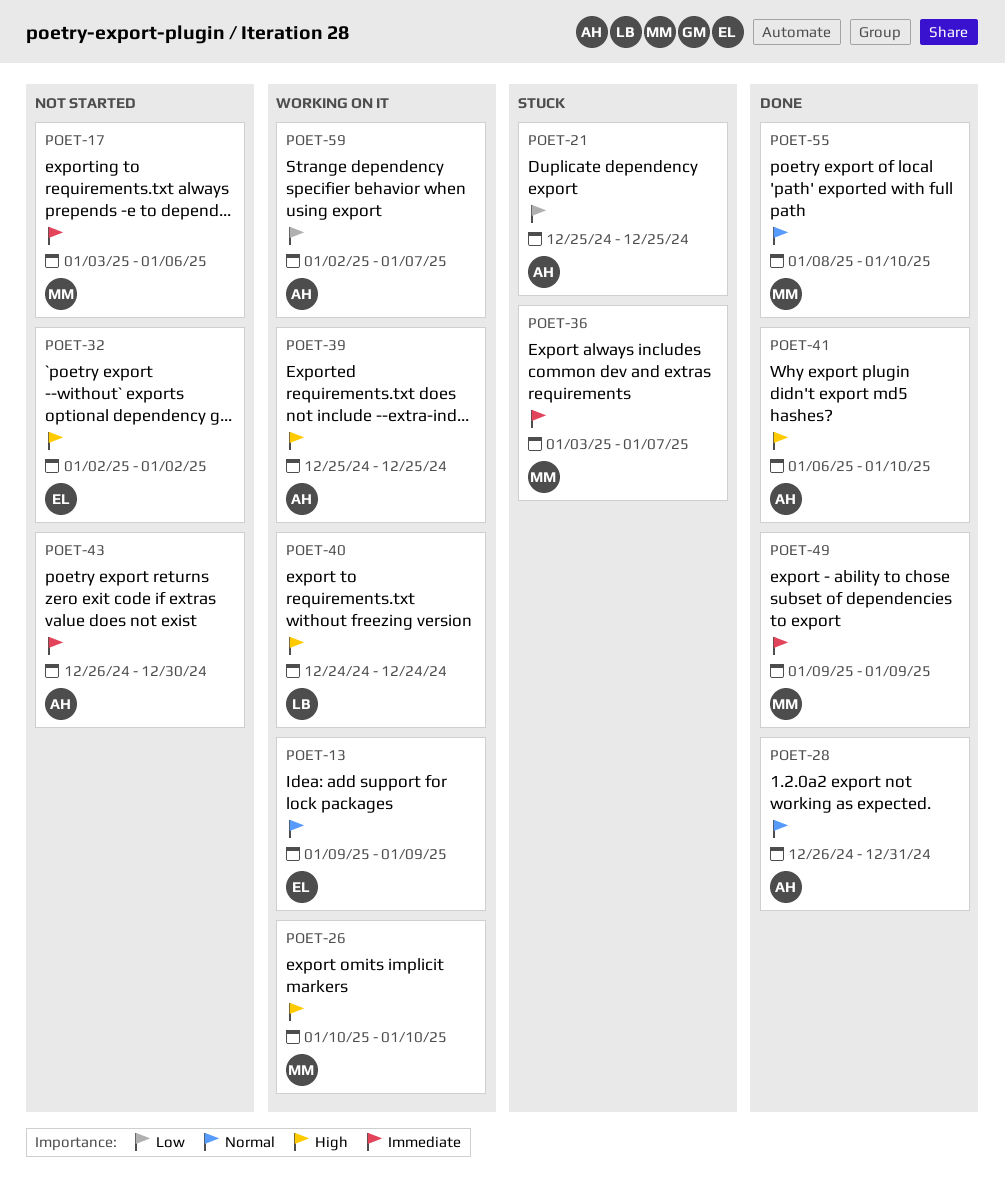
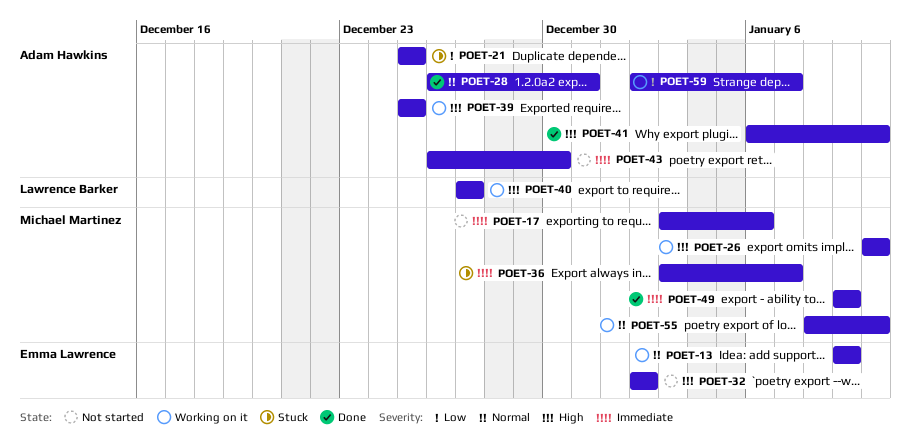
POET-40, start: Dec 24 -> Dec 27
POET-40, due: Dec 24 -> Dec 27
POET-55, status: Done -> Working on it

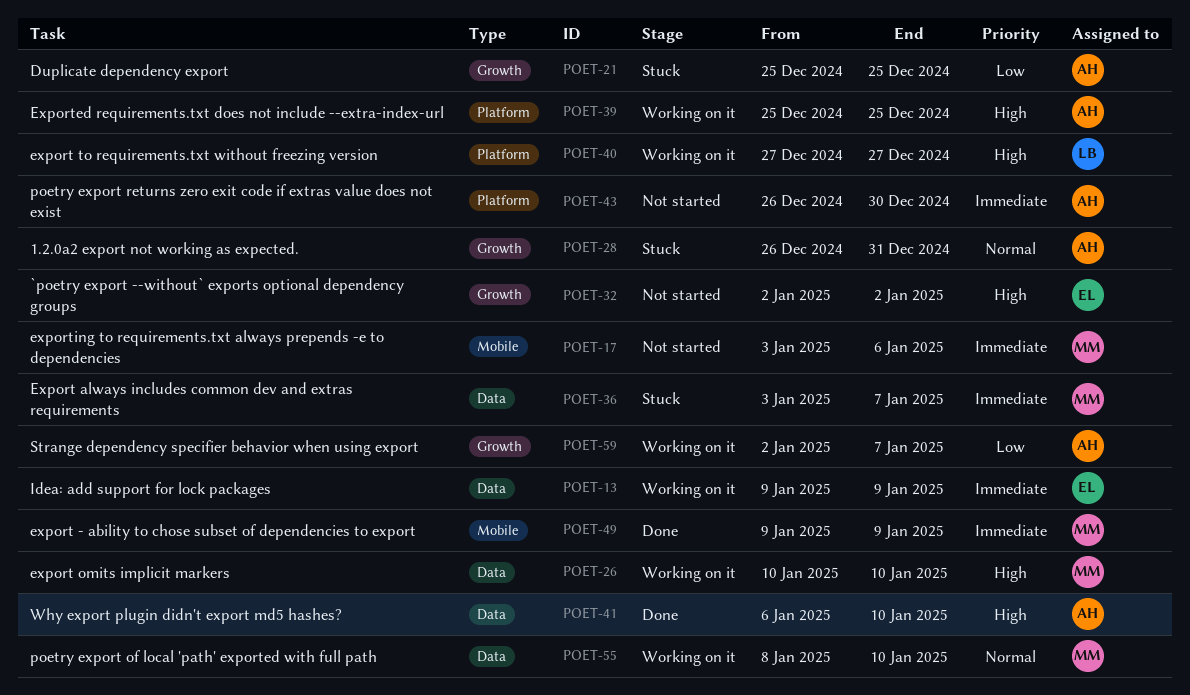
POET-13, priority: Normal -> Immediate
POET-28, status: Done -> Stuck

